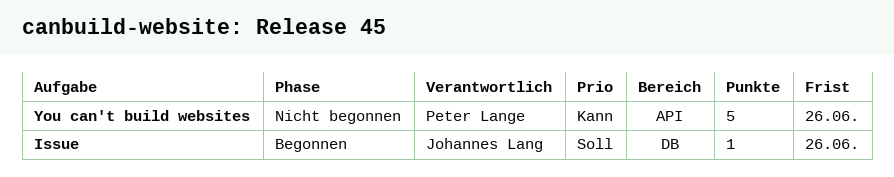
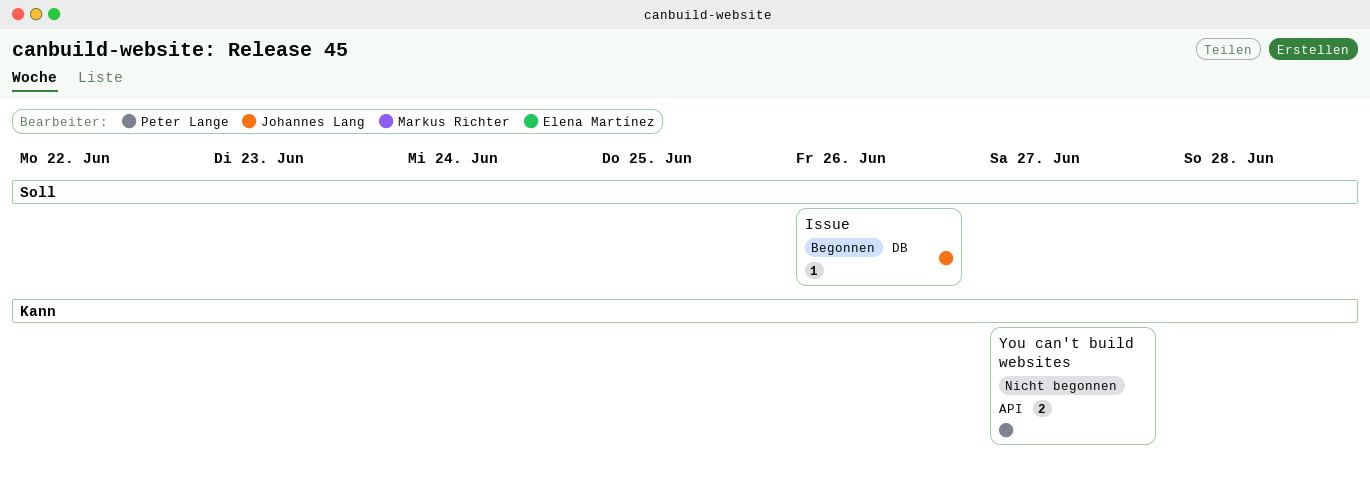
You can't build websites, estimate: 5 -> 2
You can't build websites, due: Jun 26 -> Jun 27

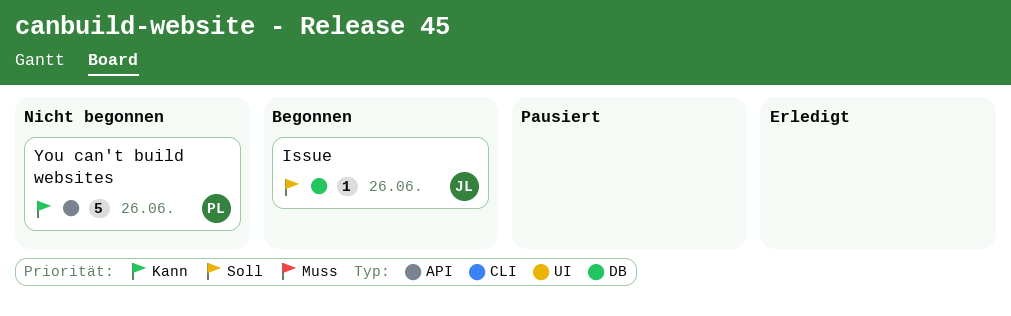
You can't build websites, estimate: 2 -> 5
You can't build websites, due: Jun 27 -> Jun 26

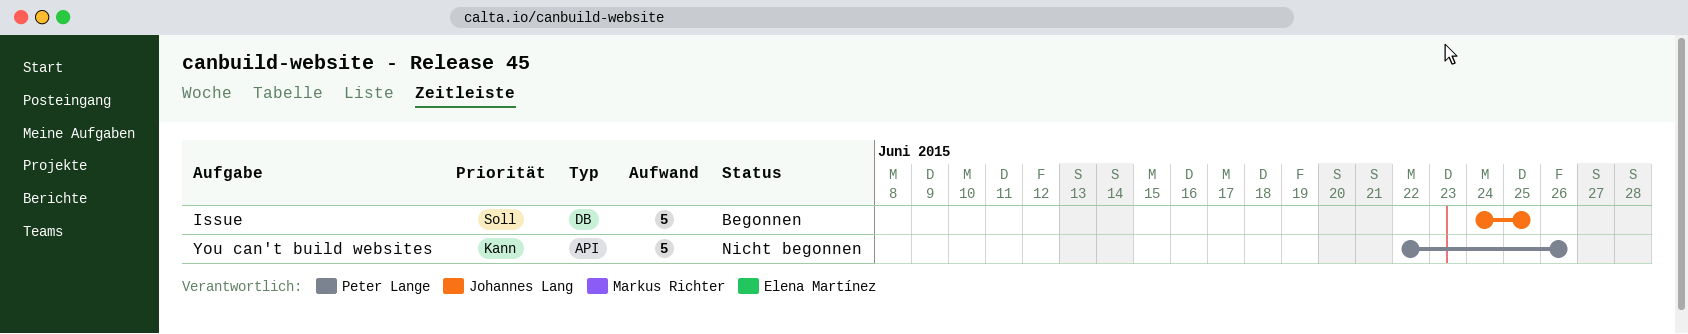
Issue, estimate: 1 -> 5
Issue, due: Jun 26 -> Jun 25

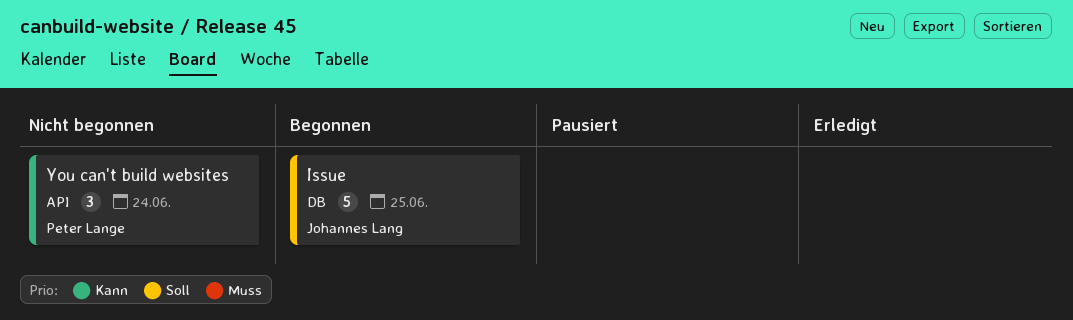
You can't build websites, estimate: 5 -> 3
You can't build websites, due: Jun 26 -> Jun 24

